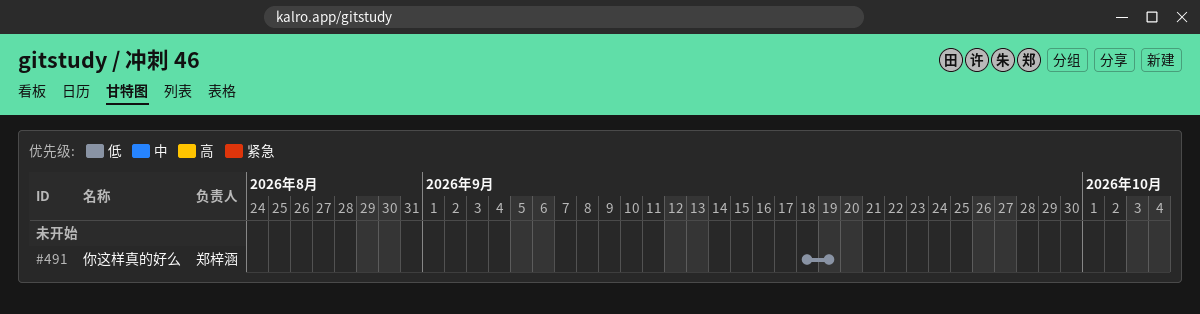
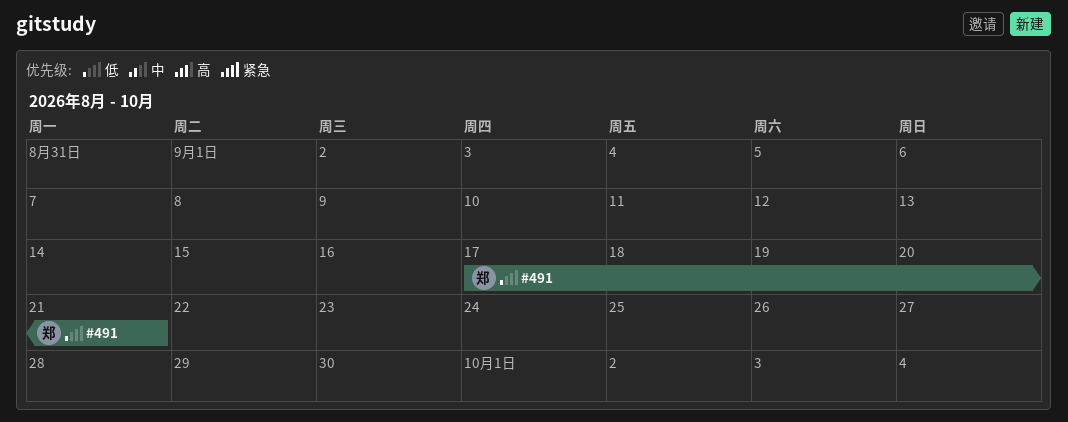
#491, start: Sep 18 -> Sep 17
#491, due: Sep 19 -> Sep 21

